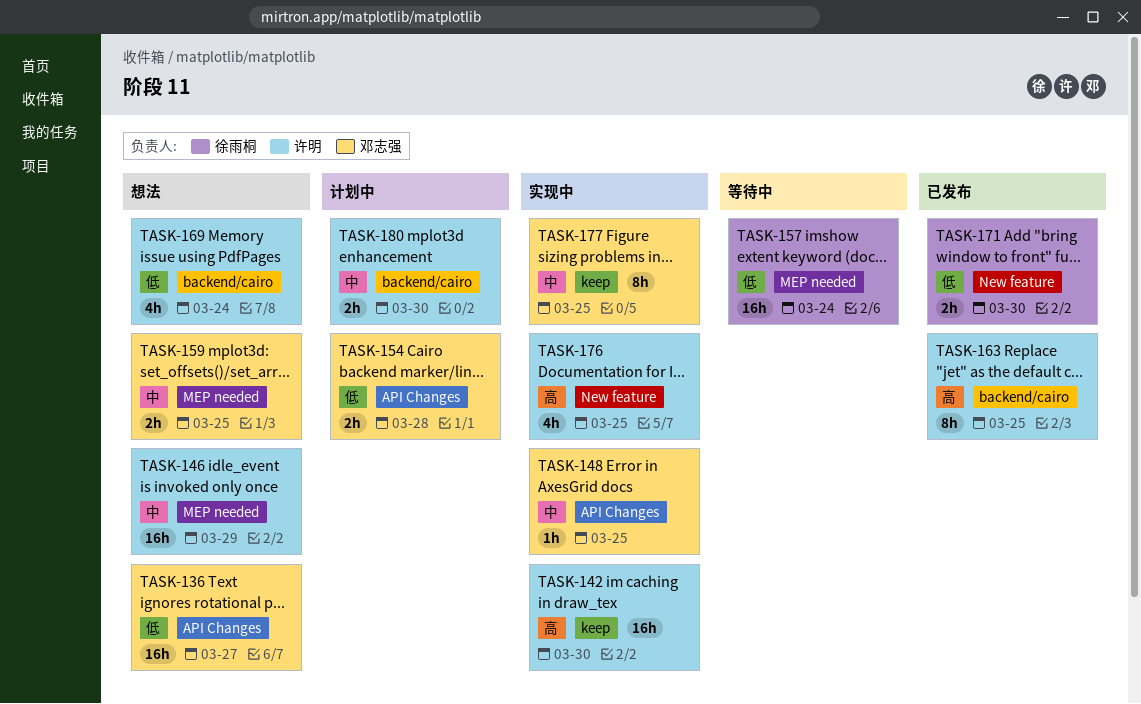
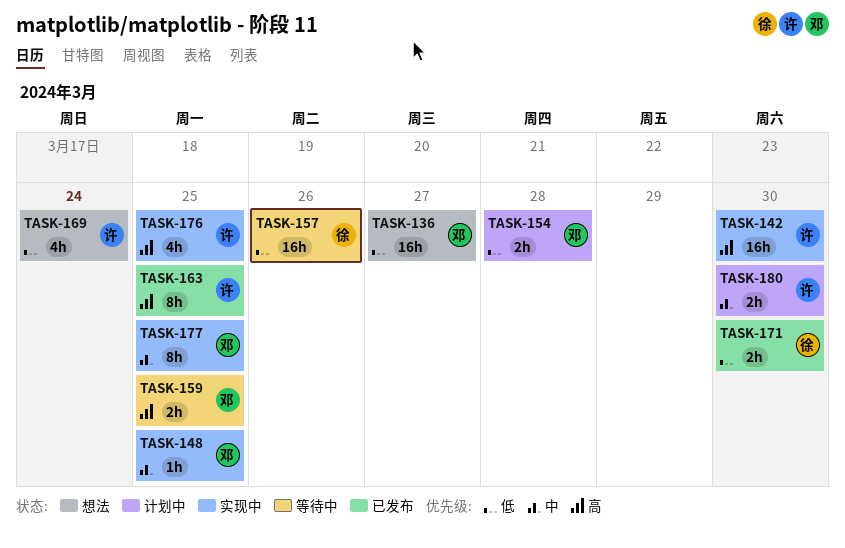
TASK-146: present -> none
TASK-157, due: Mar 24 -> Mar 26
TASK-159, status: 想法 -> 等待中
TASK-159, priority: 中 -> 高

